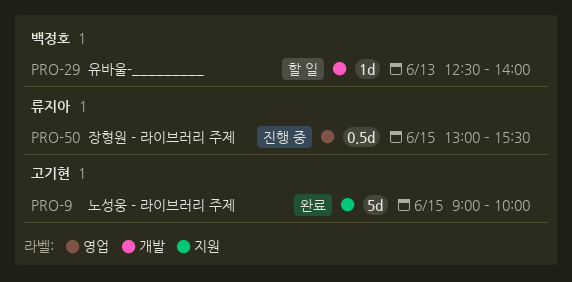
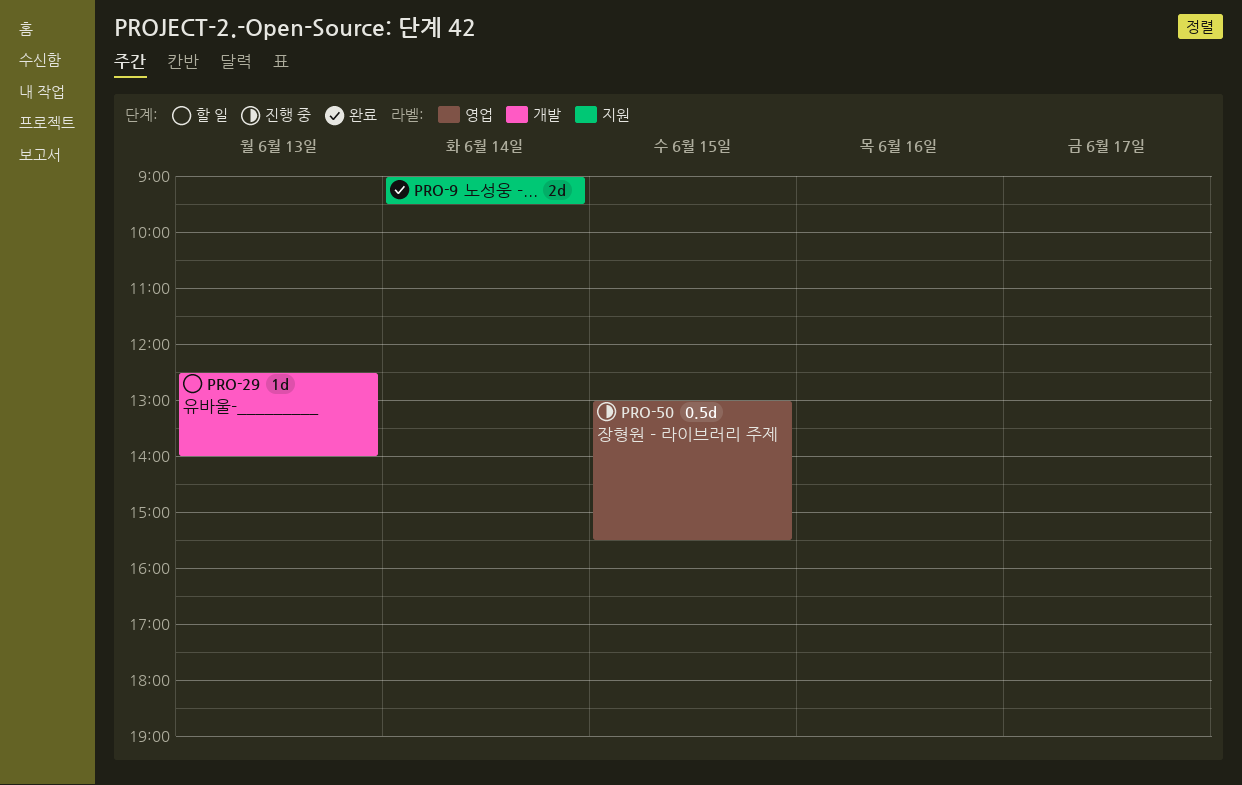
PRO-9, estimate: 5d -> 2d
PRO-9, day: Jun 15 -> Jun 14
PRO-9, ends: 10:00 -> 09:30

